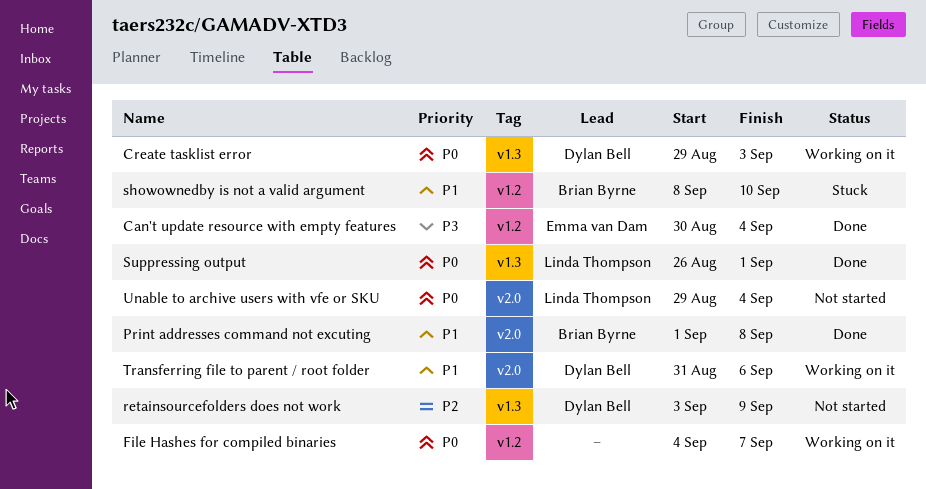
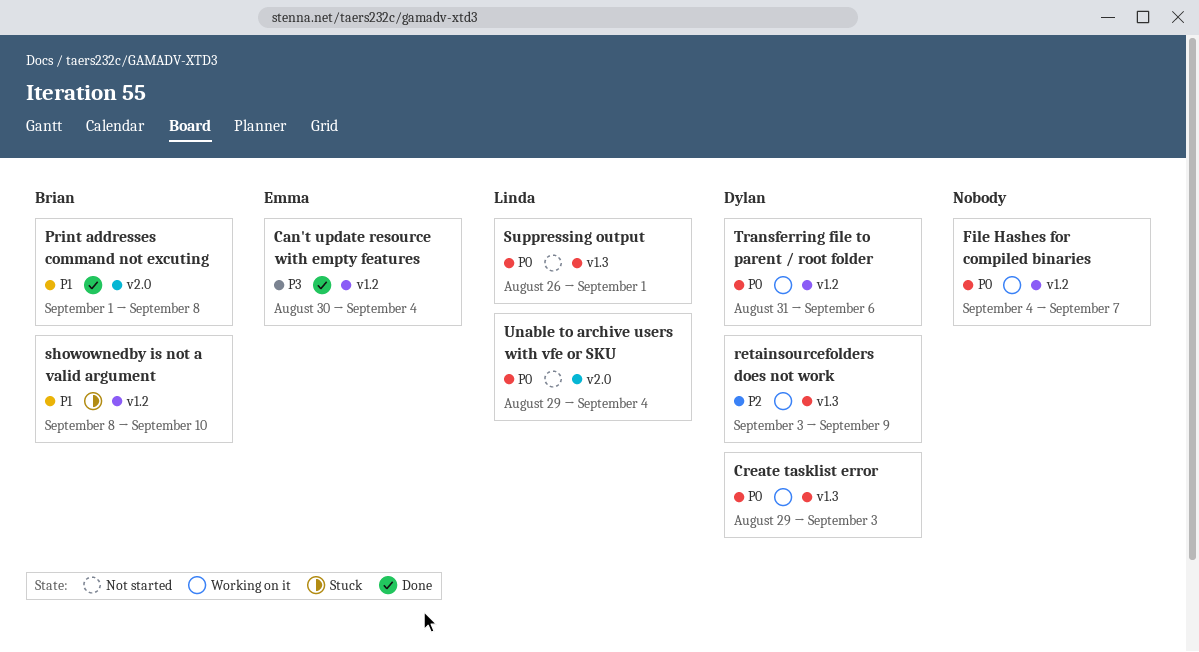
retainsourcefolders does not work, status: Not started -> Working on it
Suppressing output, status: Done -> Not started
Transferring file to parent / root folder, priority: P1 -> P0
Transferring file to parent / root folder, label: v2.0 -> v1.2

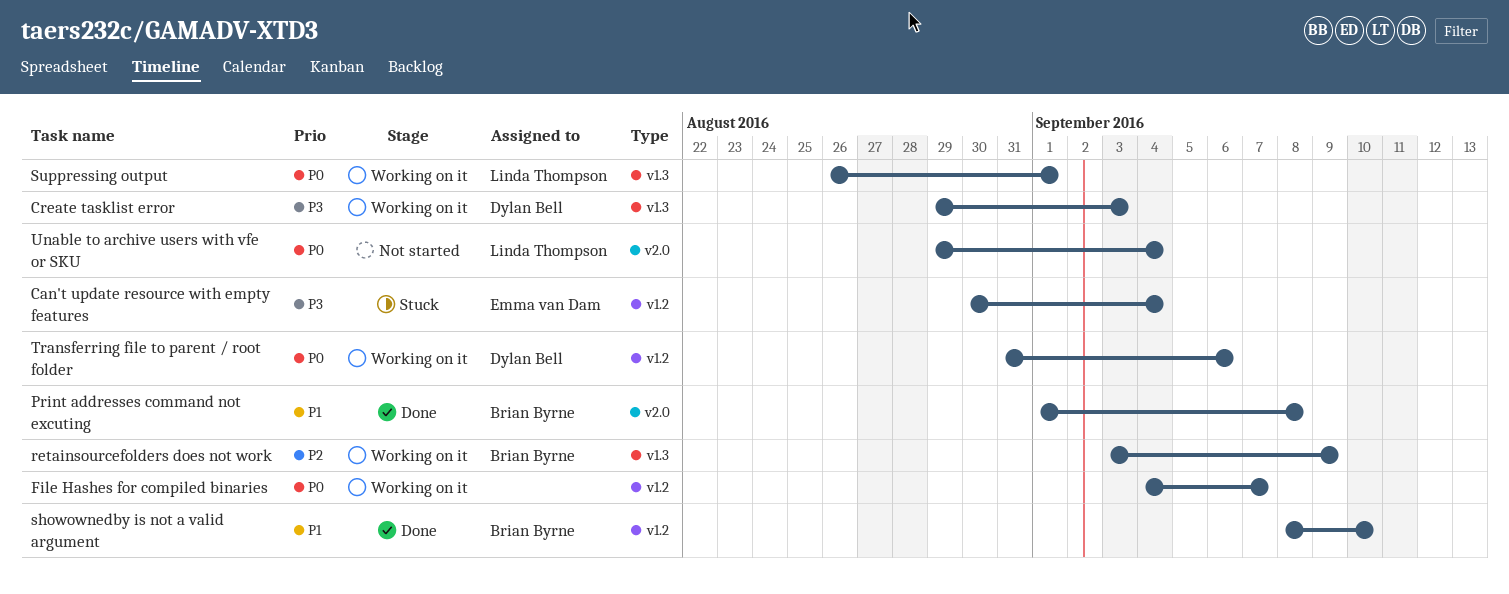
Can't update resource with empty features, status: Done -> Stuck
Create tasklist error, priority: P0 -> P3
retainsourcefolders does not work, owner: Dylan Bell -> Brian Byrne
showownedby is not a valid argument, status: Stuck -> Done
Suppressing output, status: Not started -> Working on it

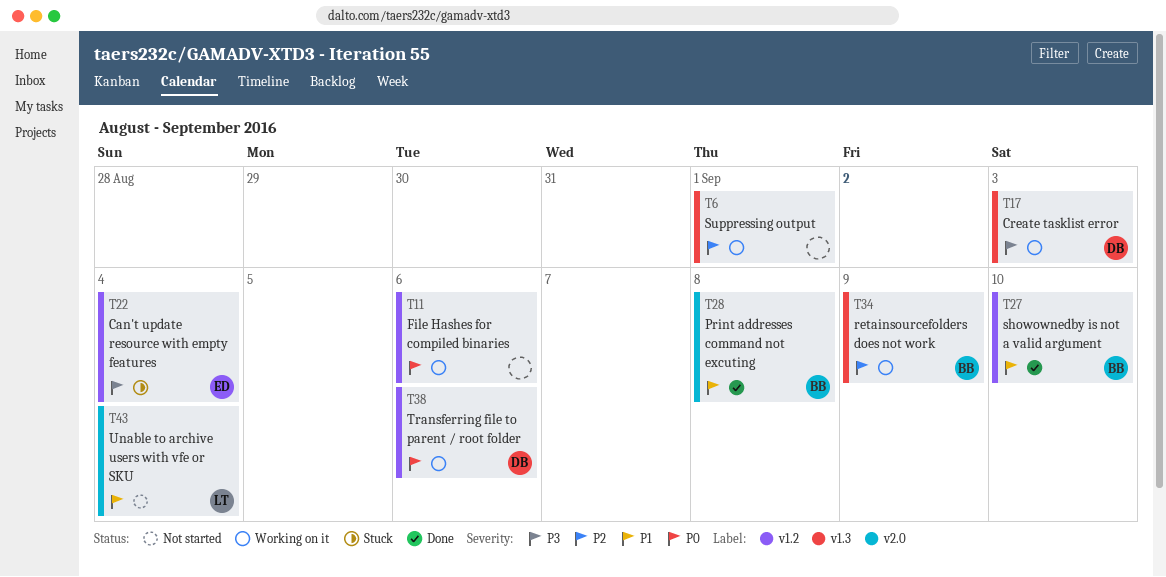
File Hashes for compiled binaries, due: Sep 7 -> Sep 6
Suppressing output, owner: Linda Thompson -> none
Suppressing output, priority: P0 -> P2
Unable to archive users with vfe or SKU, priority: P0 -> P1

